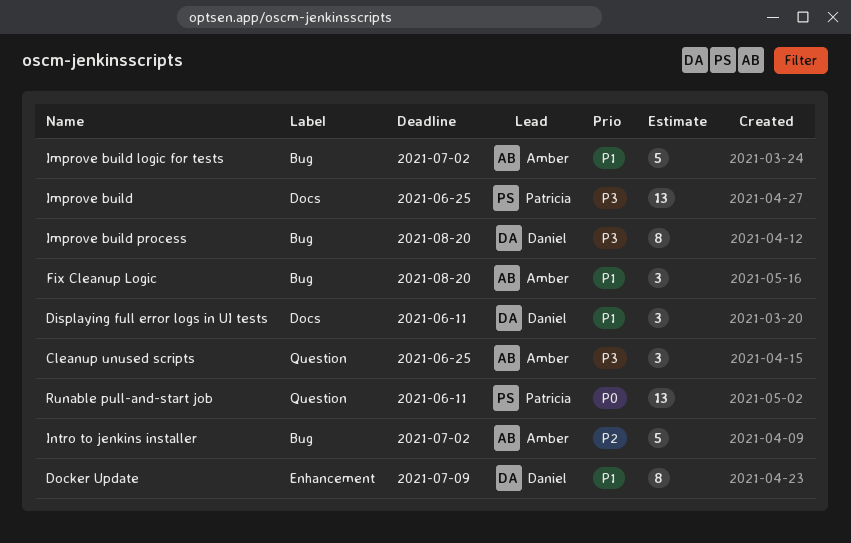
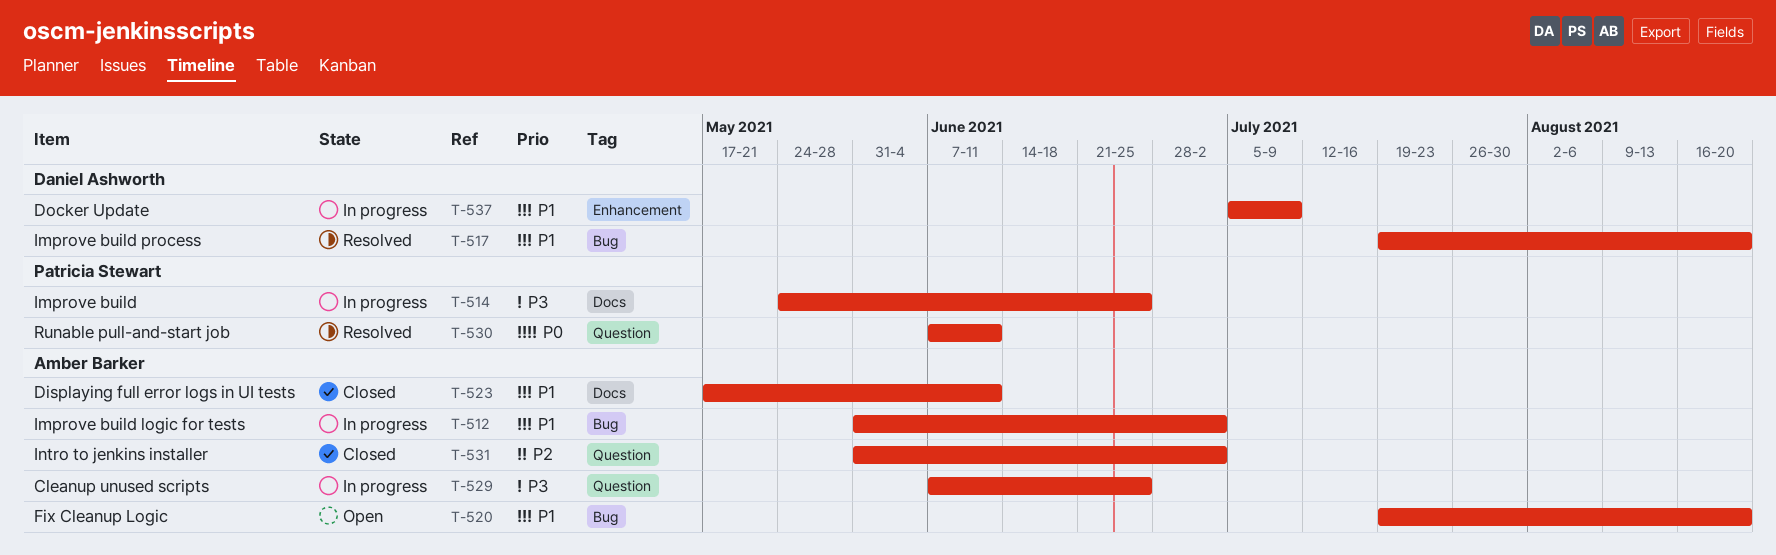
Displaying full error logs in UI tests, owner: Daniel Ashworth -> Amber Barker
Improve build process, priority: P3 -> P1
Intro to jenkins installer, label: Bug -> Question

